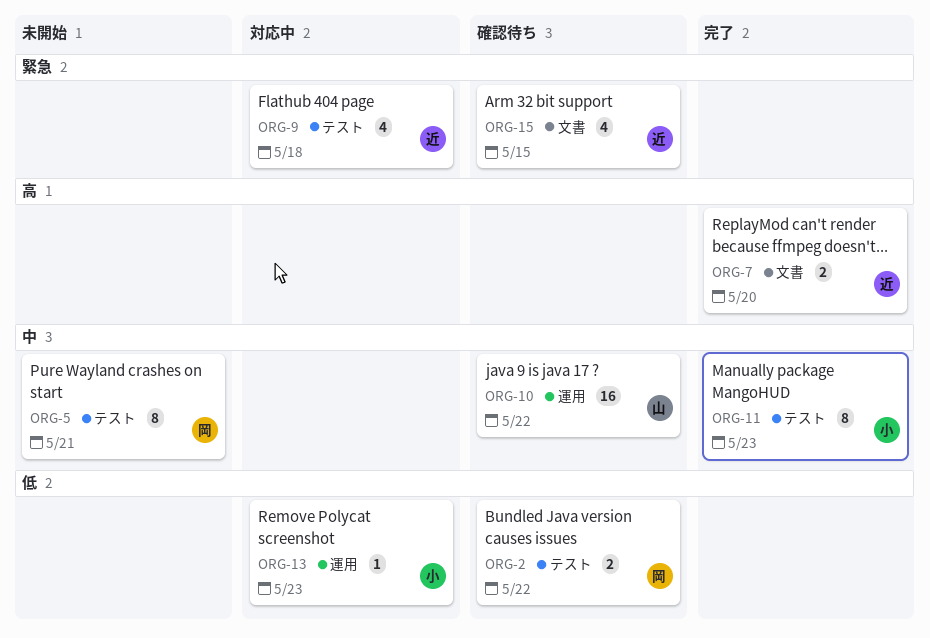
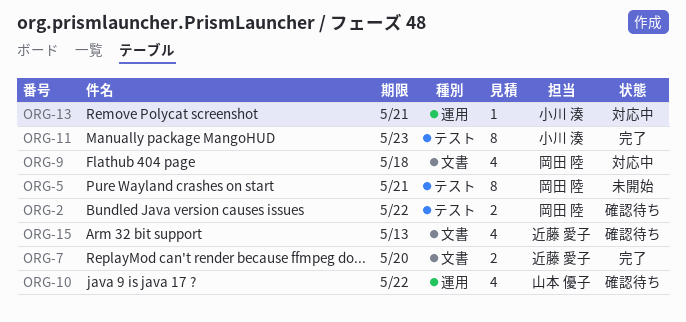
ORG-9, owner: 近藤 愛子 -> 岡田 陸
ORG-9, label: テスト -> 文書
ORG-10, estimate: 16 -> 4
ORG-13, due: May 23 -> May 21
ORG-15, due: May 15 -> May 13

